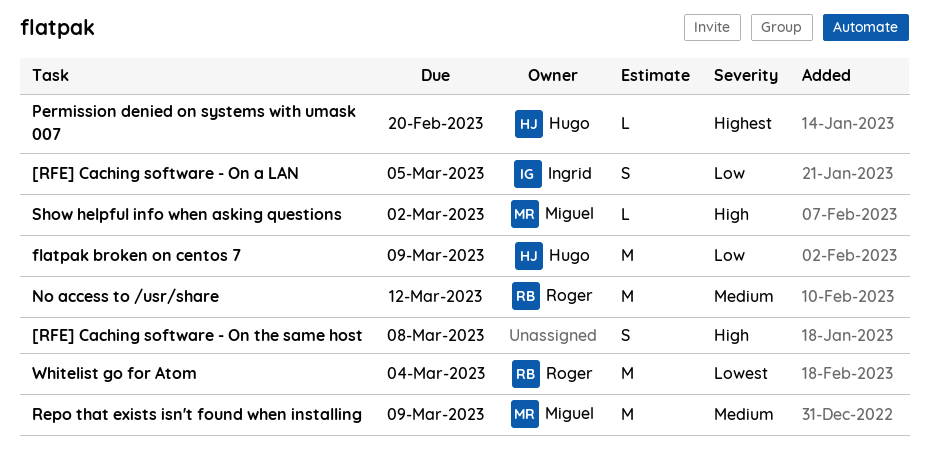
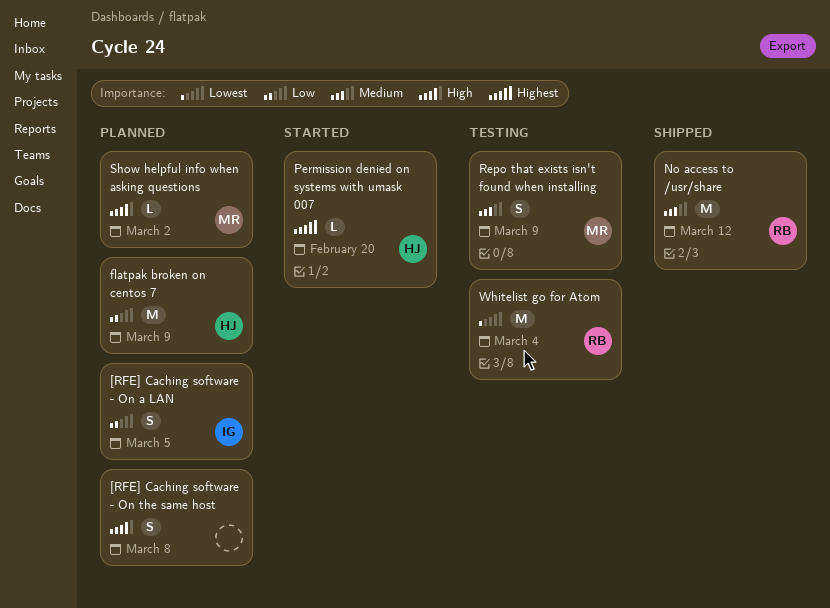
Repo that exists isn't found when installing, estimate: M -> S

